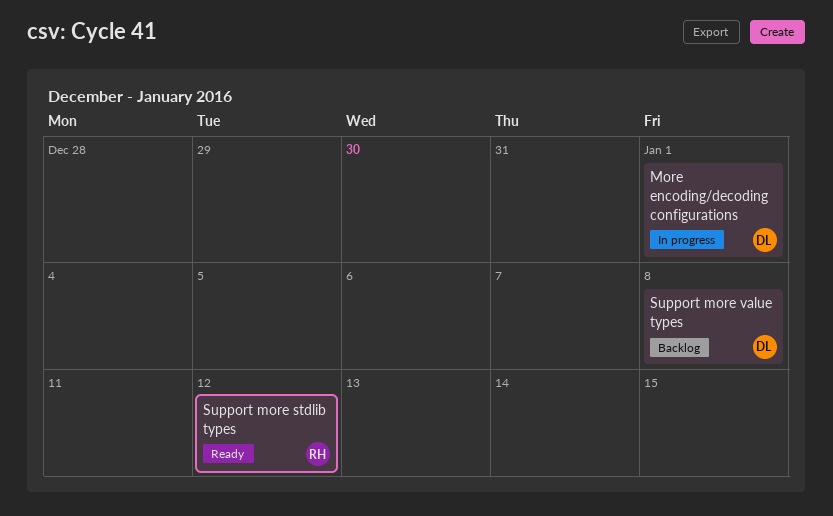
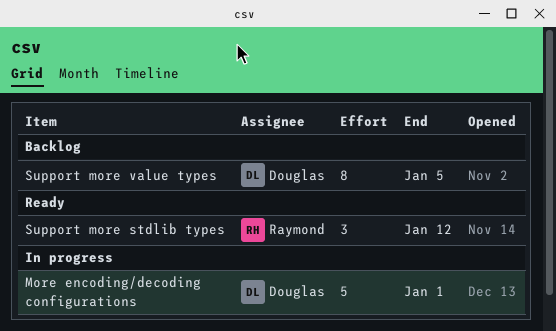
Support more value types, due: Jan 8 -> Jan 5

